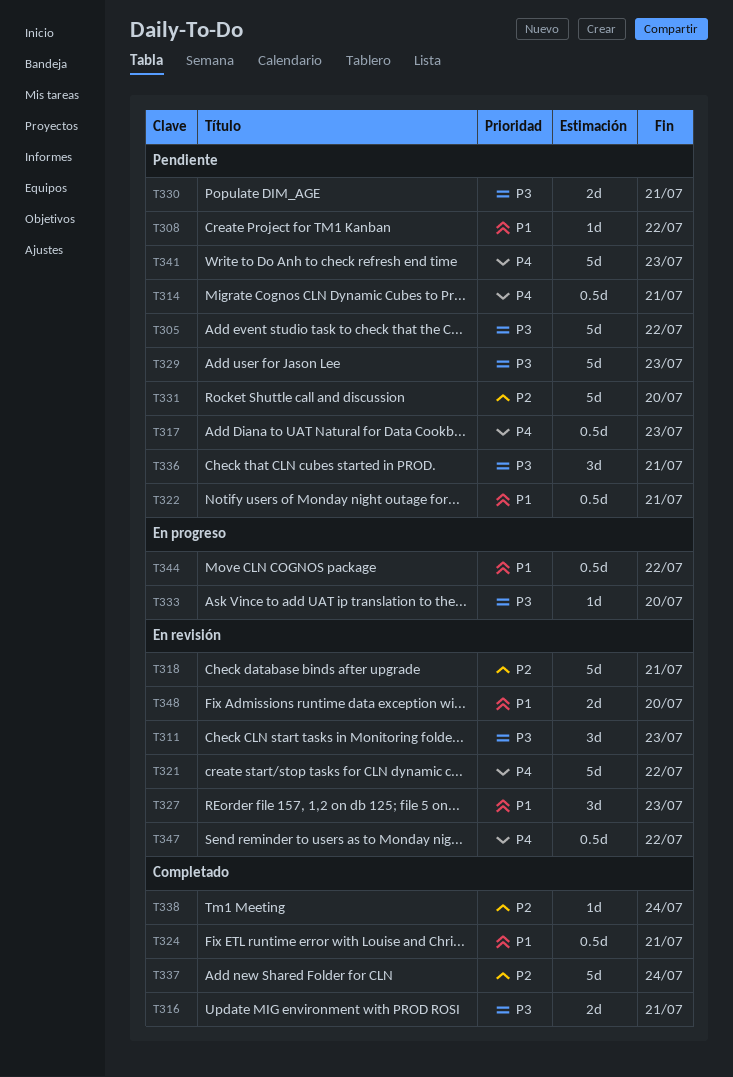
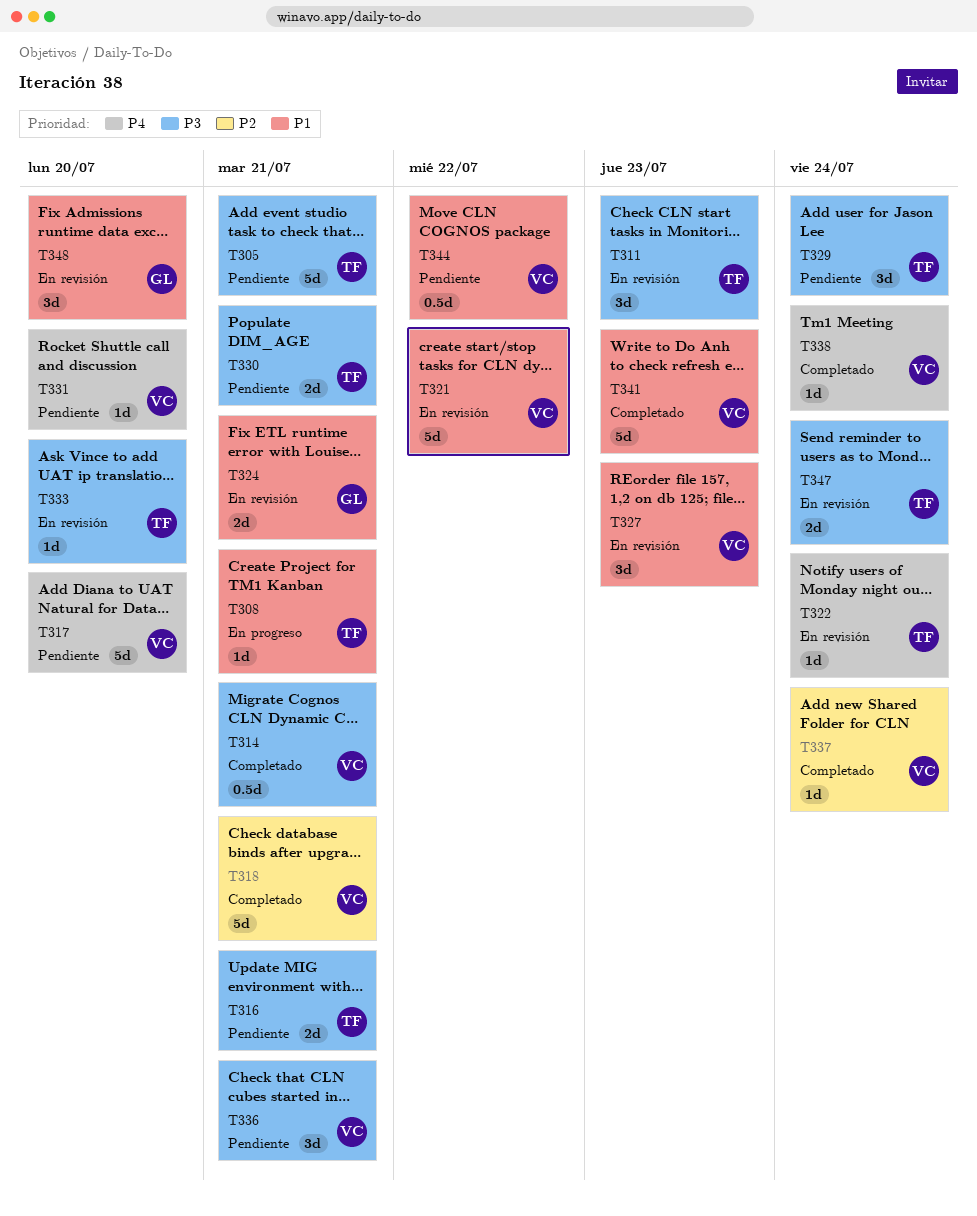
T305, due: Jul 22 -> Jul 21
T308, status: Pendiente -> En progreso
T308, due: Jul 22 -> Jul 21
T314, status: Pendiente -> Completado
T314, priority: P4 -> P3
T316, status: Completado -> Pendiente
T317, estimate: 0.5d -> 5d
T317, due: Jul 23 -> Jul 20
T318, status: En revisión -> Completado
T321, priority: P4 -> P1
T322, status: Pendiente -> En revisión
T322, priority: P1 -> P4
T322, estimate: 0.5d -> 1d
T322, due: Jul 21 -> Jul 24
T324, status: Completado -> En revisión
T324, estimate: 0.5d -> 2d
T329, estimate: 5d -> 3d
T329, due: Jul 23 -> Jul 24
T331, priority: P2 -> P4
T331, estimate: 5d -> 1d
T333, status: En progreso -> En revisión
T337, estimate: 5d -> 1d
T338, priority: P2 -> P4
T341, status: Pendiente -> Completado
T341, priority: P4 -> P1
T344, status: En progreso -> Pendiente
T347, priority: P4 -> P3
T347, estimate: 0.5d -> 2d
T347, due: Jul 22 -> Jul 24
T348, estimate: 2d -> 3d

